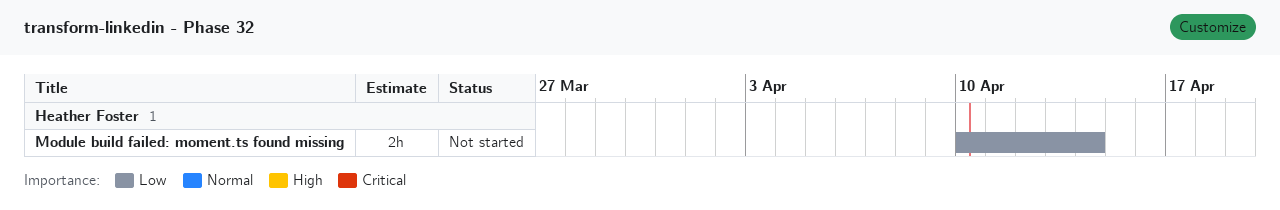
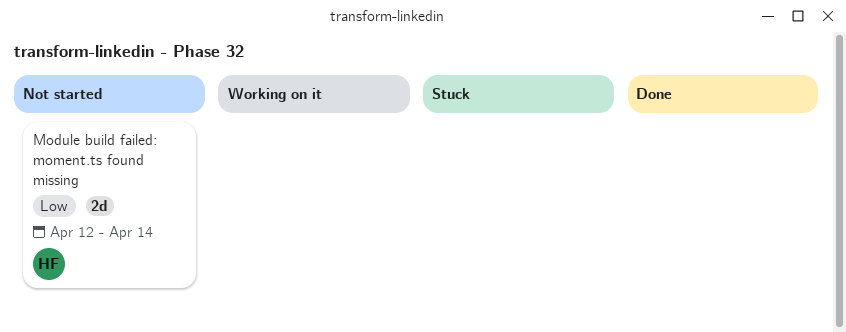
Module build failed: moment.ts found missing, estimate: 2h -> 2d
Module build failed: moment.ts found missing, start: Apr 10 -> Apr 12

